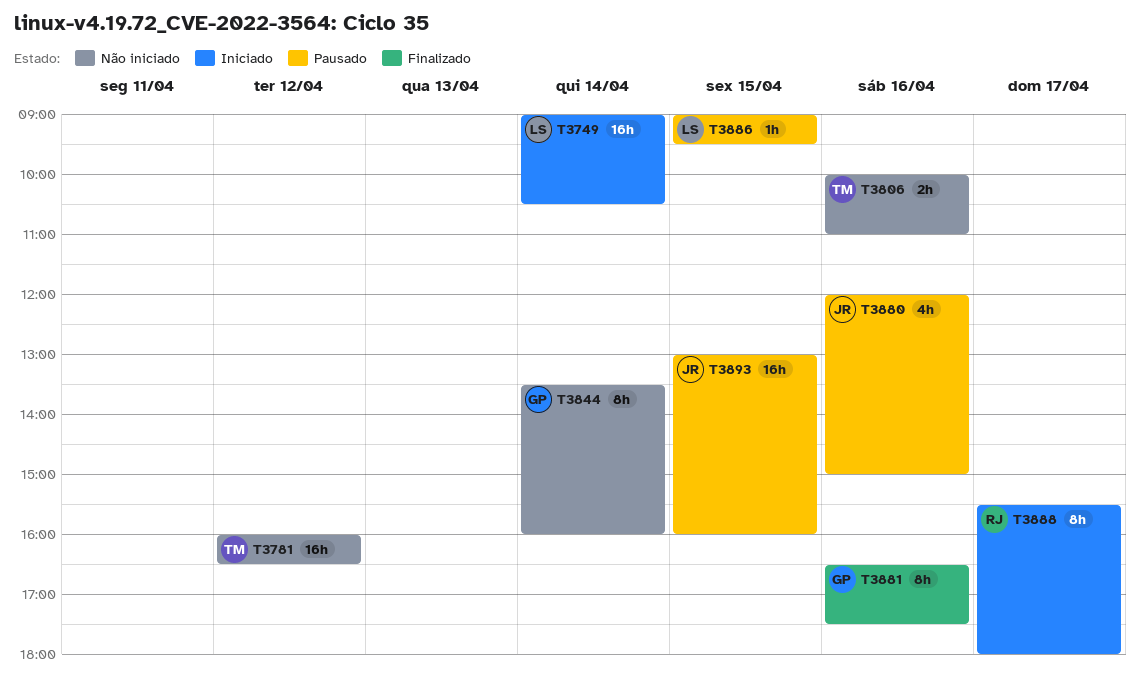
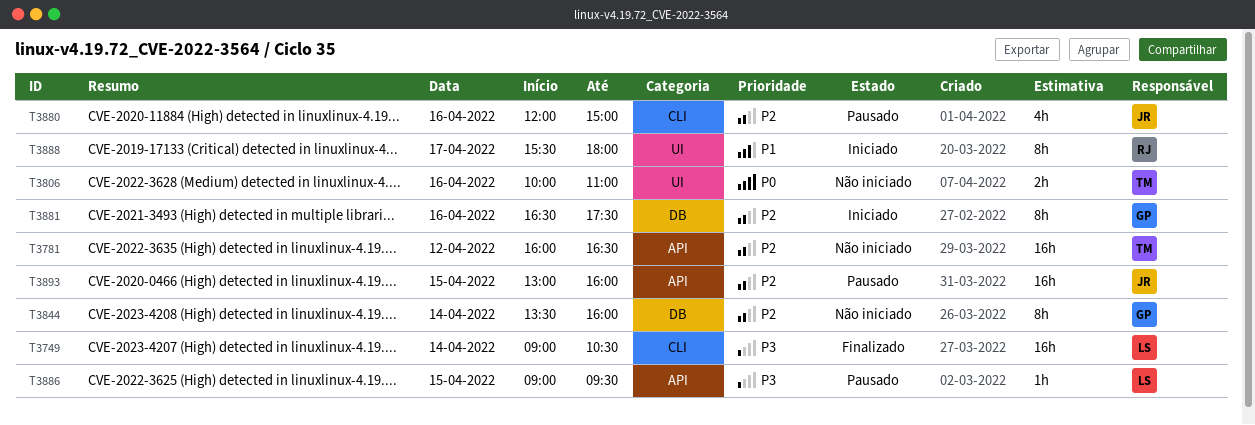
T3749, status: Iniciado -> Finalizado
T3881, status: Finalizado -> Iniciado

